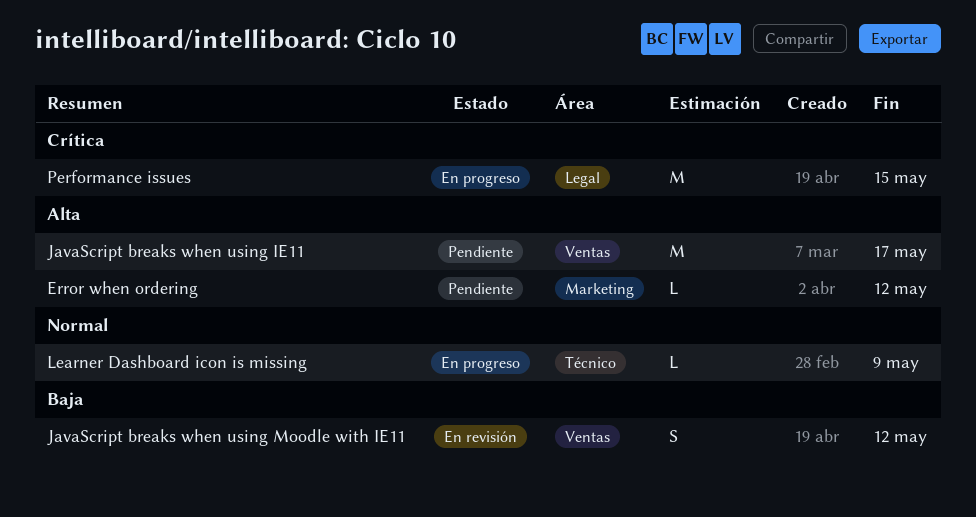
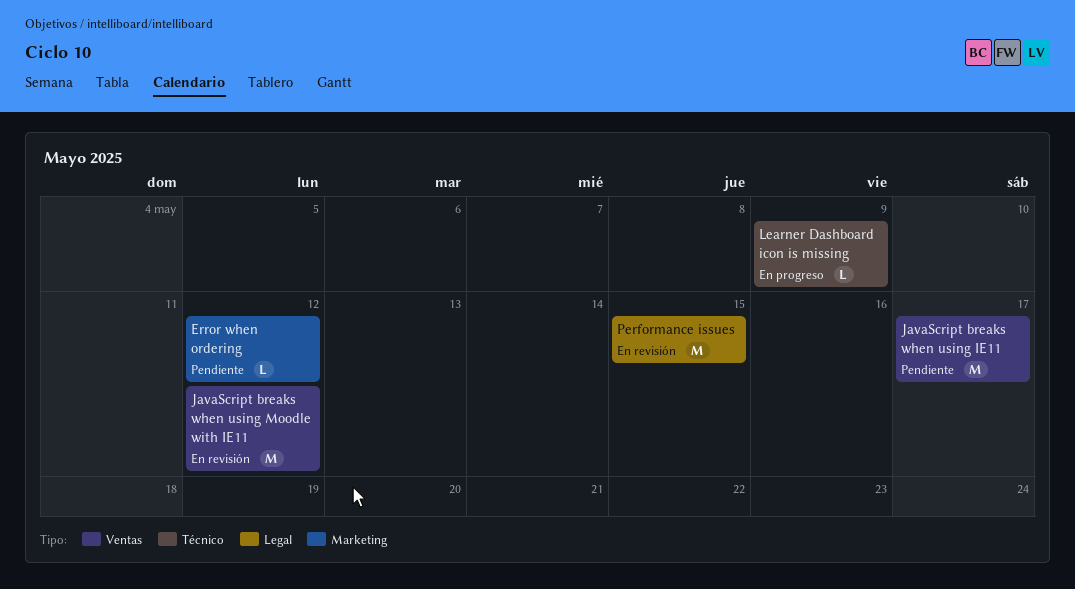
JavaScript breaks when using Moodle with IE11, estimate: S -> M
Performance issues, status: En progreso -> En revisión

